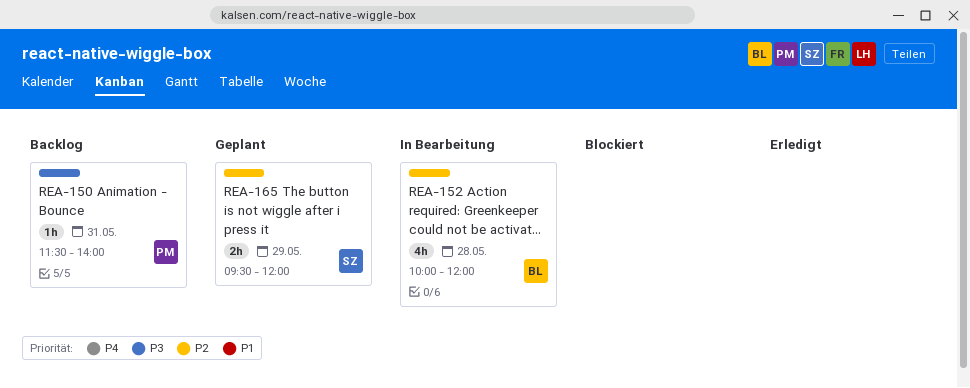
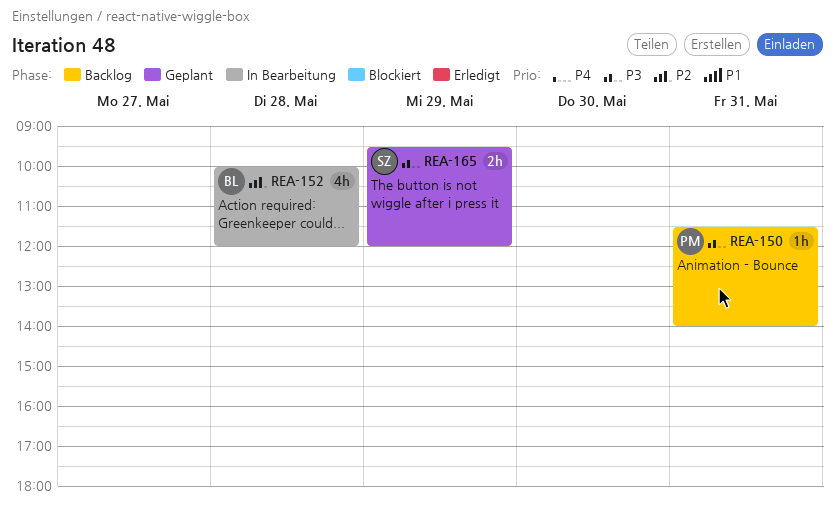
REA-165, priority: P2 -> P3

